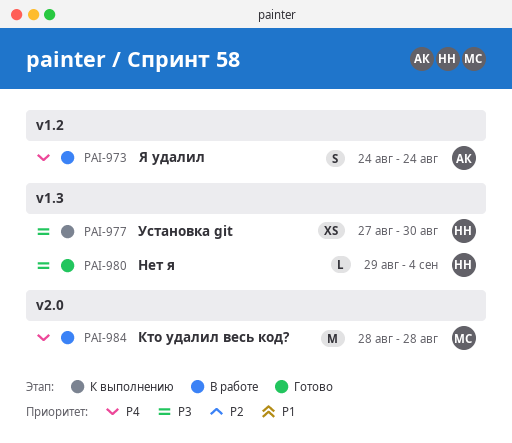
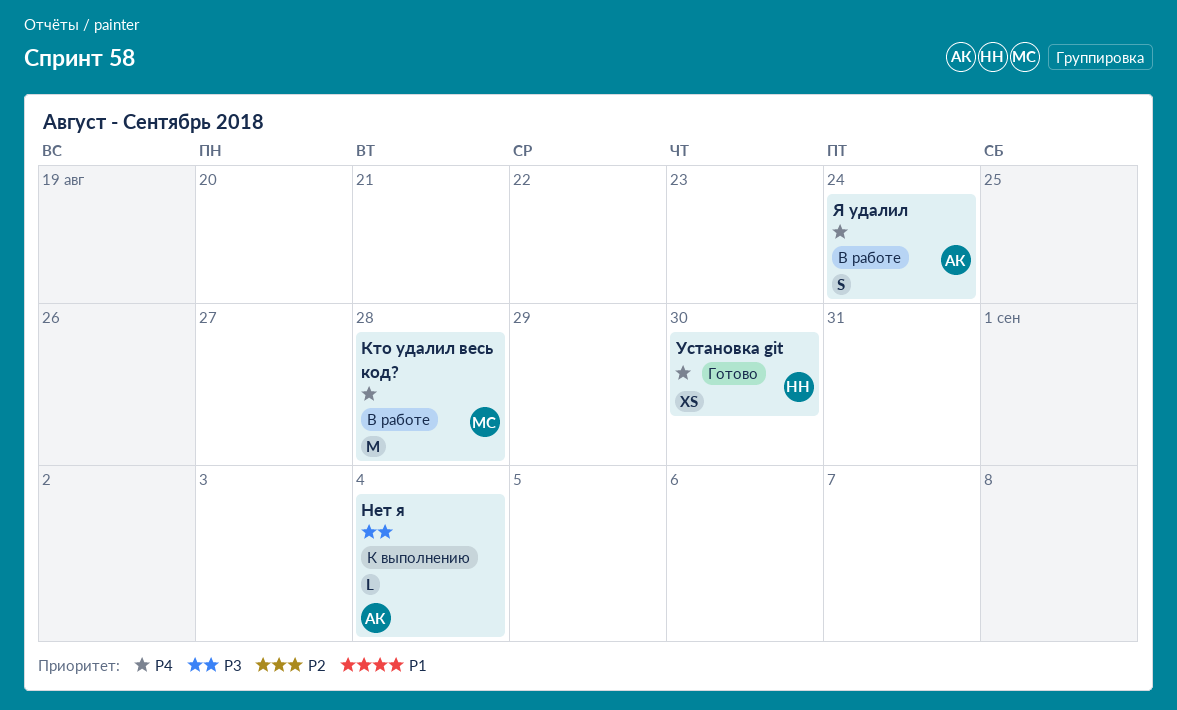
Нет я, status: Готово -> К выполнению
Нет я, owner: НН -> АК
Установка git, status: К выполнению -> Готово
Установка git, priority: P3 -> P4

